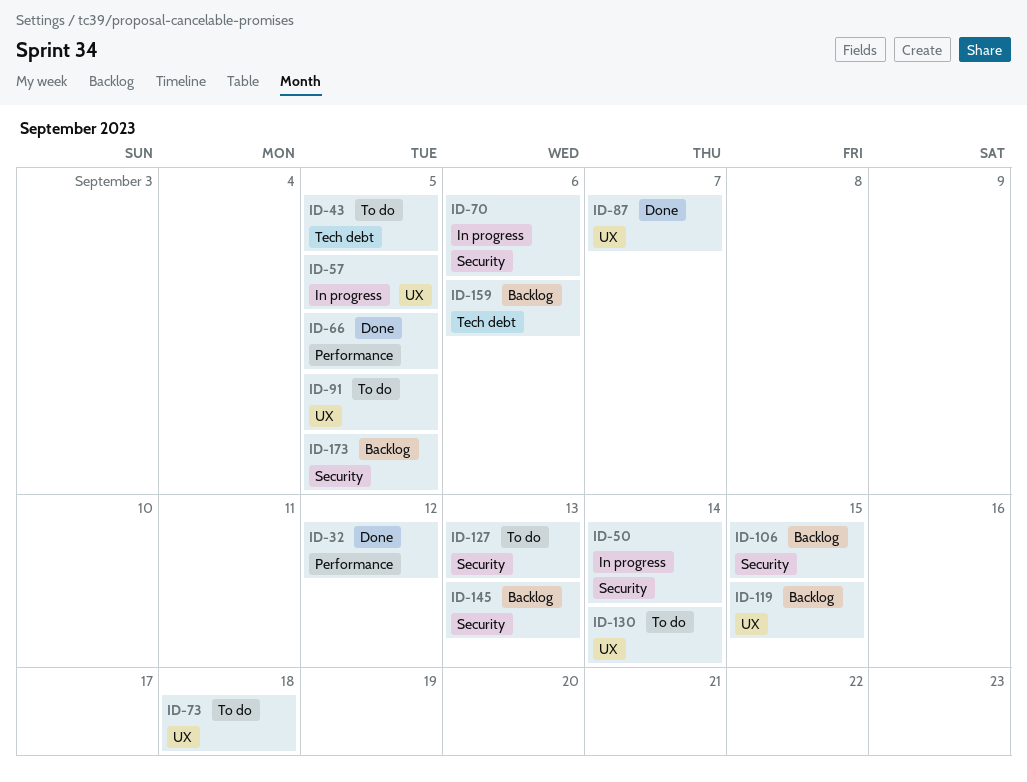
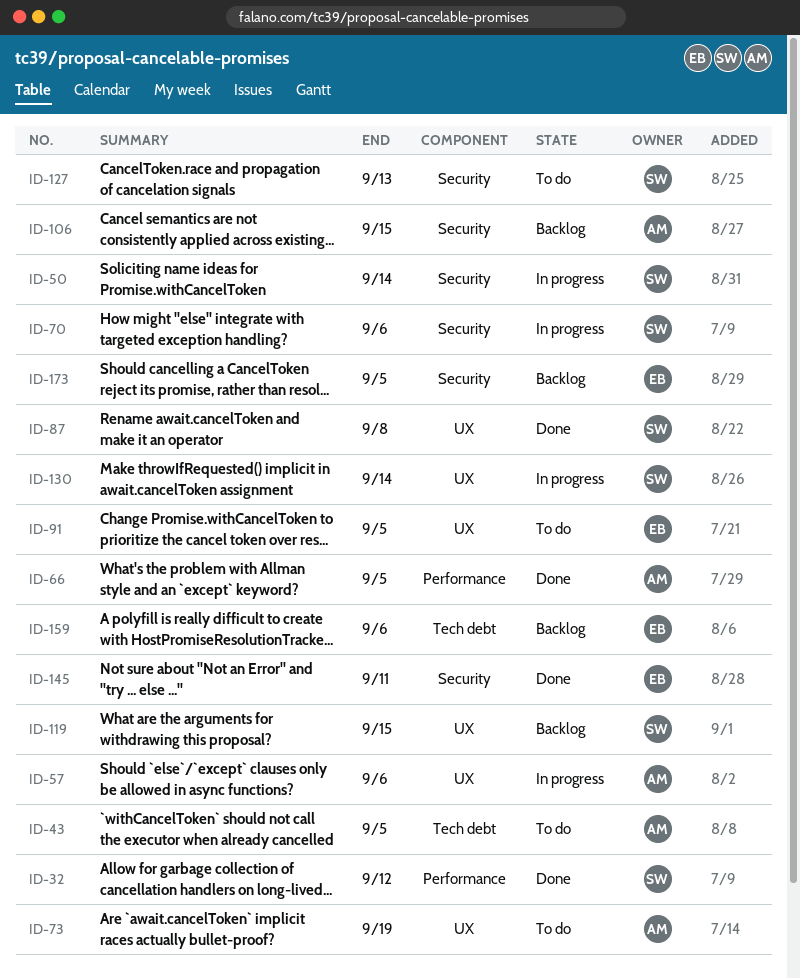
ID-57, due: Sep 5 -> Sep 6
ID-73, due: Sep 18 -> Sep 19
ID-87, due: Sep 7 -> Sep 8
ID-130, status: To do -> In progress
ID-145, status: Backlog -> Done
ID-145, due: Sep 13 -> Sep 11

